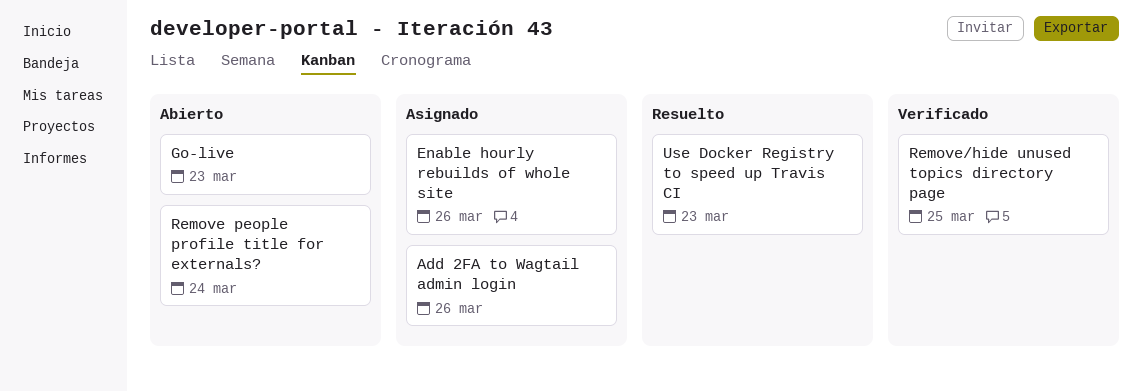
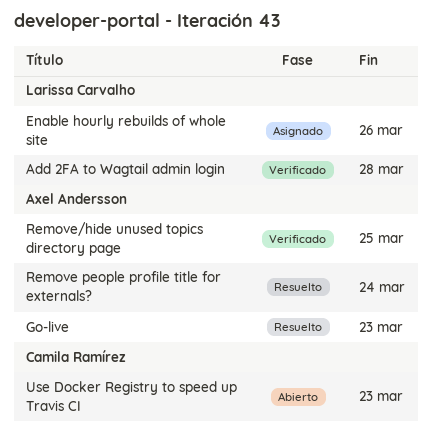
Add 2FA to Wagtail admin login, status: Asignado -> Verificado
Add 2FA to Wagtail admin login, due: Mar 26 -> Mar 28
Go-live, status: Abierto -> Resuelto
Remove people profile title for externals?, status: Abierto -> Resuelto
Use Docker Registry to speed up Travis CI, status: Resuelto -> Abierto

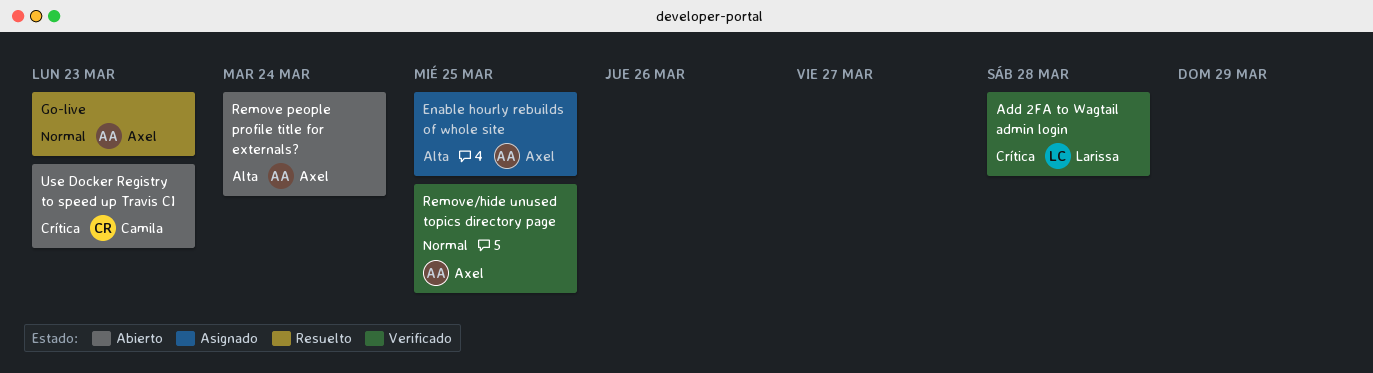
Enable hourly rebuilds of whole site, owner: Larissa Carvalho -> Axel Andersson
Enable hourly rebuilds of whole site, due: Mar 26 -> Mar 25
Remove people profile title for externals?, status: Resuelto -> Abierto

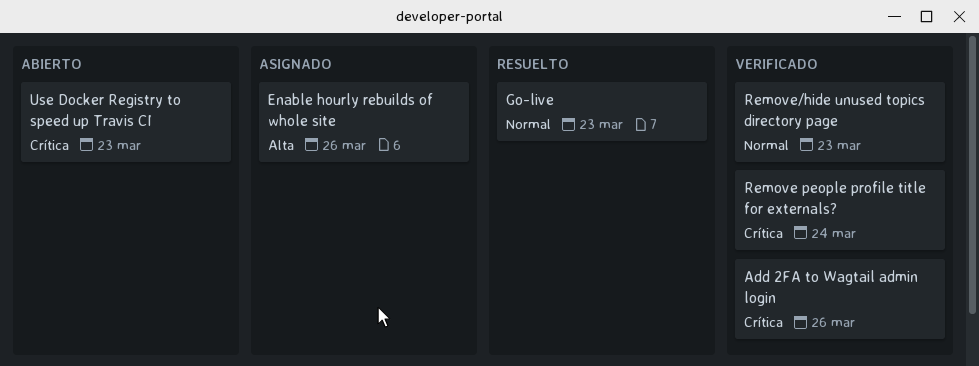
Add 2FA to Wagtail admin login, due: Mar 28 -> Mar 26
Enable hourly rebuilds of whole site, due: Mar 25 -> Mar 26
Remove people profile title for externals?, status: Abierto -> Verificado
Remove people profile title for externals?, priority: Alta -> Crítica
Remove/hide unused topics directory page, due: Mar 25 -> Mar 23

